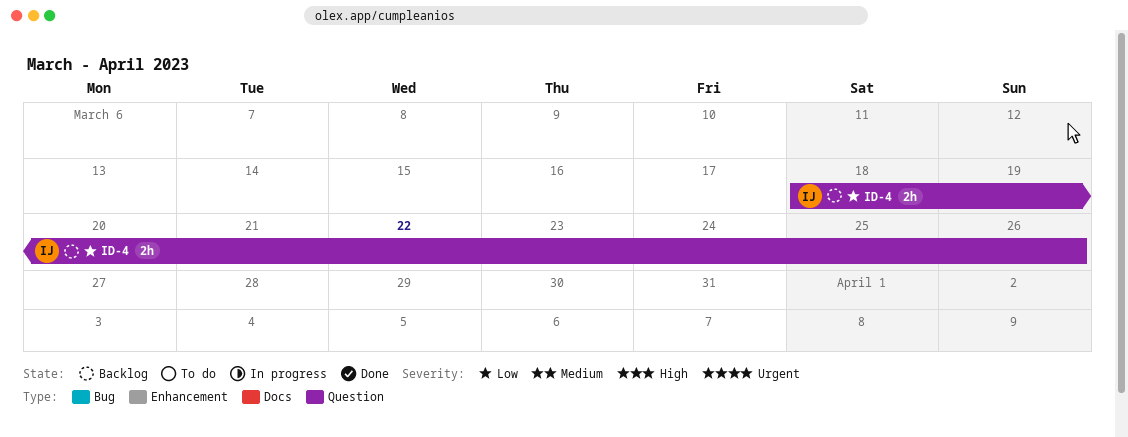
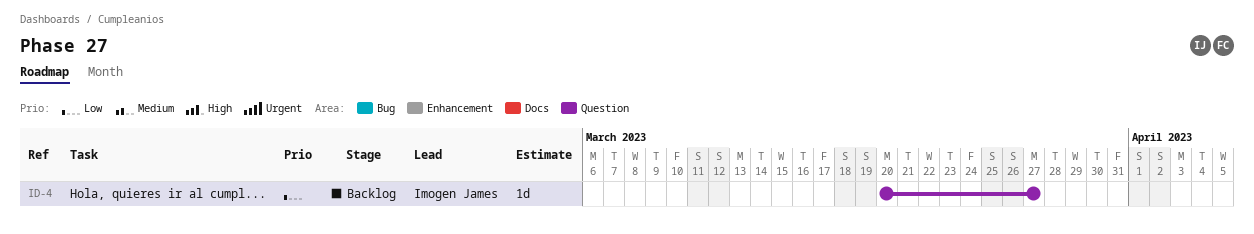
ID-4, estimate: 2h -> 1d
ID-4, start: Mar 18 -> Mar 20
ID-4, due: Mar 26 -> Mar 27

